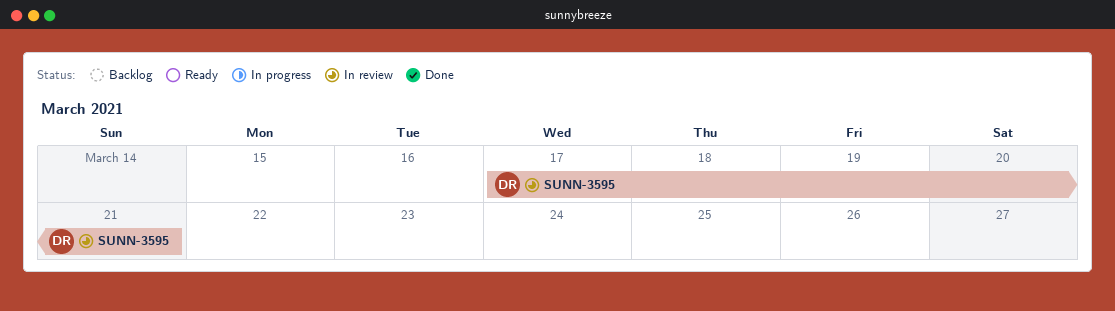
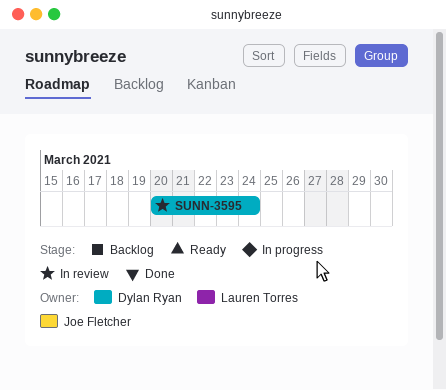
SUNN-3595, start: Mar 17 -> Mar 20
SUNN-3595, due: Mar 21 -> Mar 24

